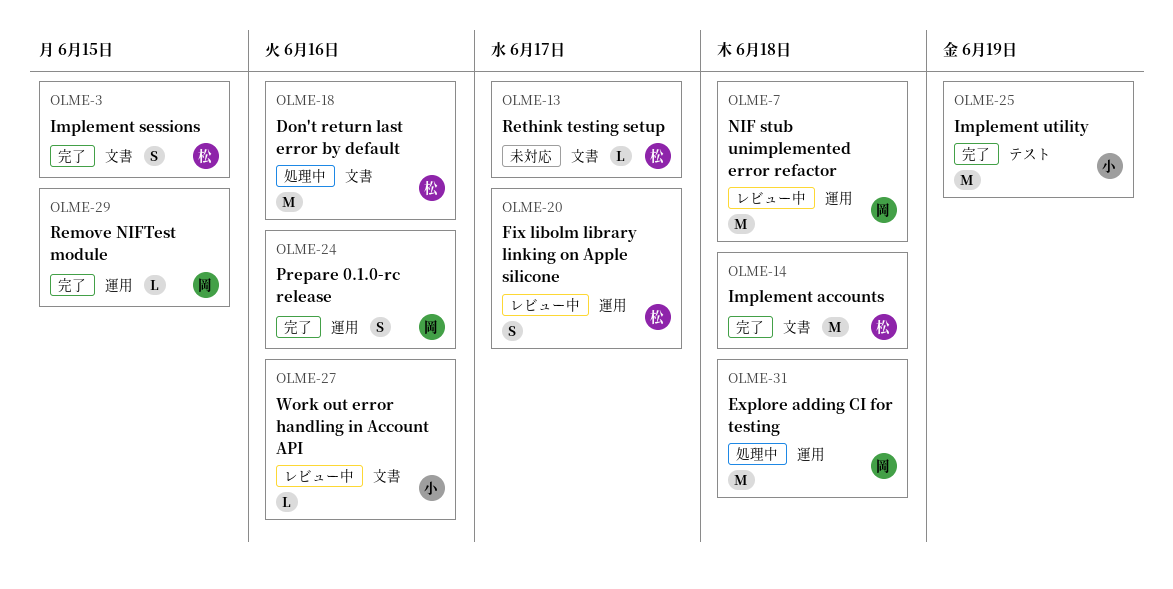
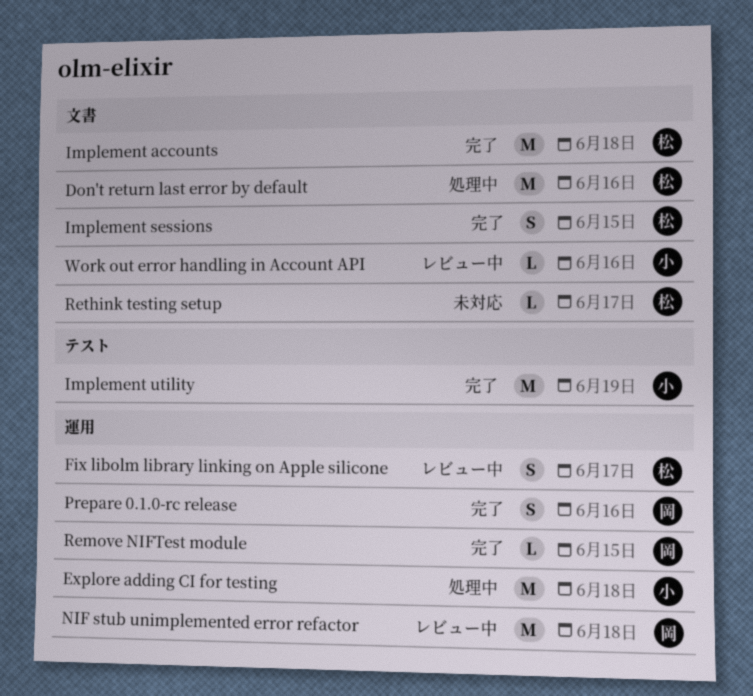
Explore adding CI for testing, owner: 岡 -> 小

